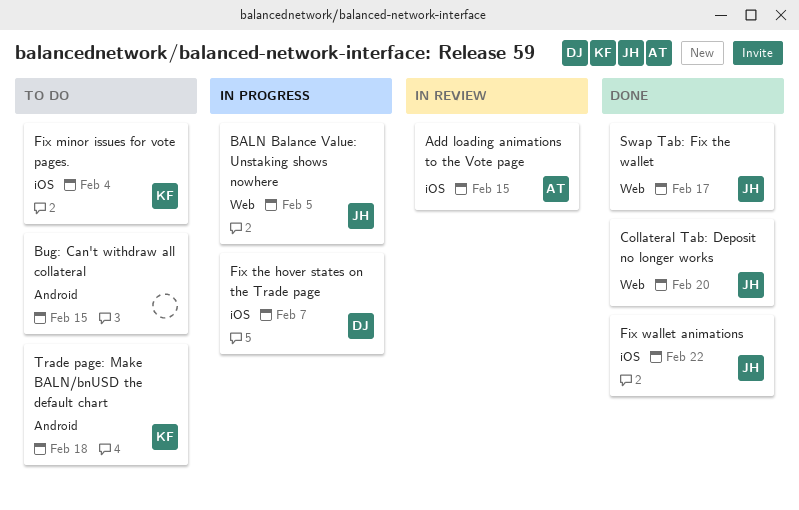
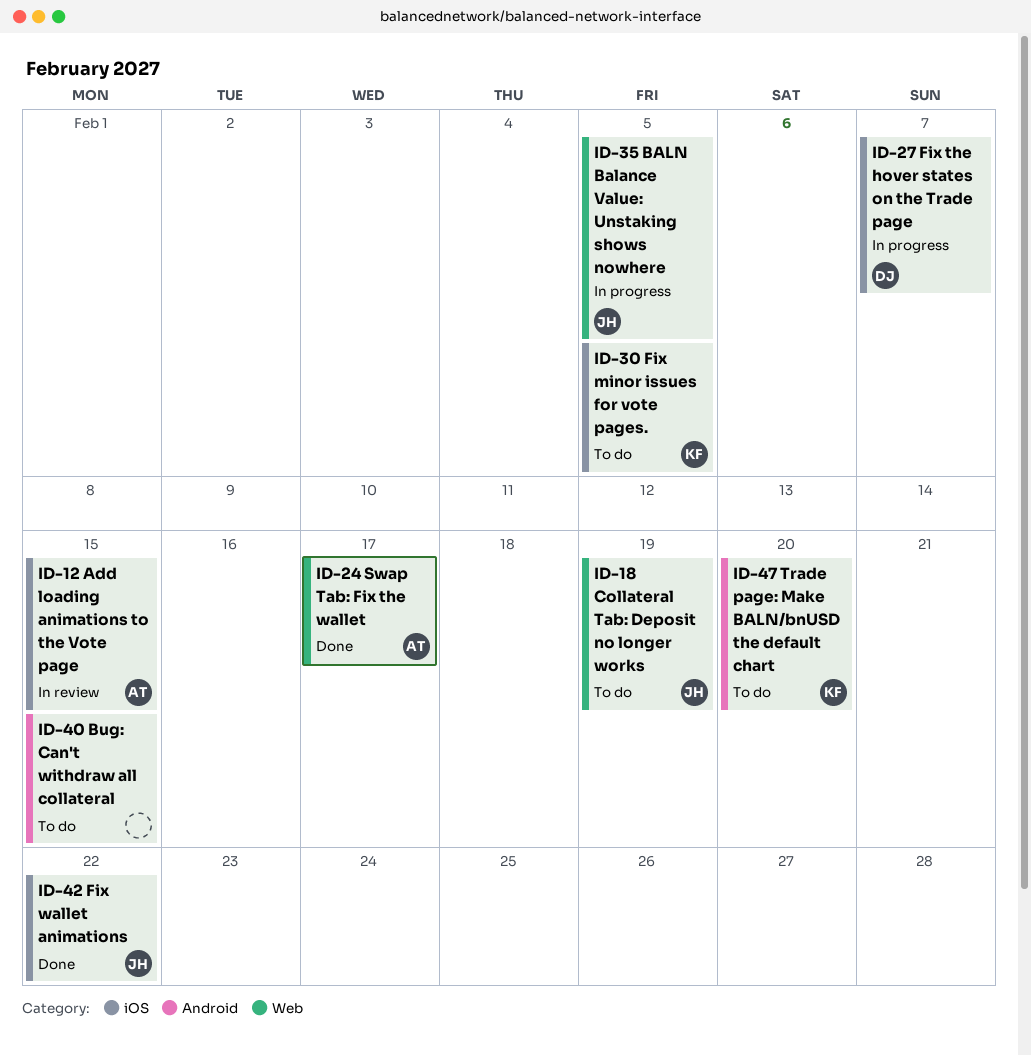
Collateral Tab: Deposit no longer works, status: Done -> To do
Collateral Tab: Deposit no longer works, due: Feb 20 -> Feb 19
Fix minor issues for vote pages., due: Feb 4 -> Feb 5
Swap Tab: Fix the wallet, owner: JH -> AT
Trade page: Make BALN/bnUSD the default chart, due: Feb 18 -> Feb 20

